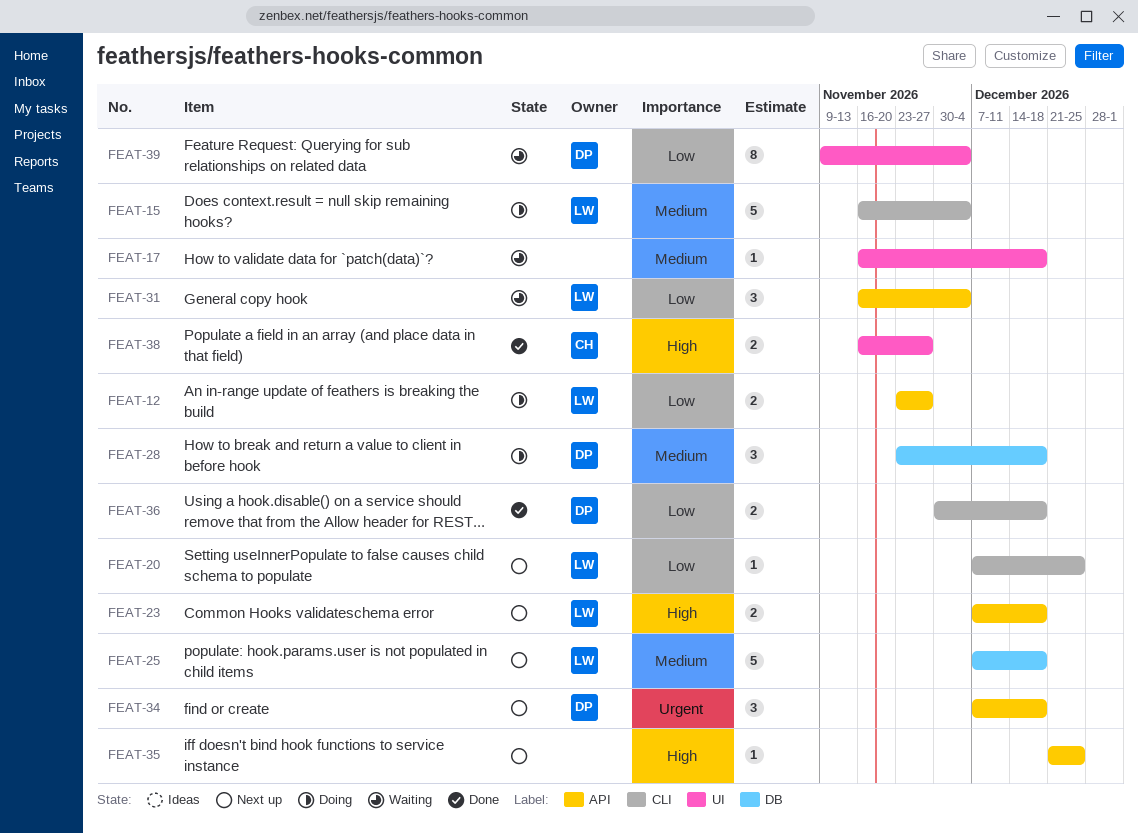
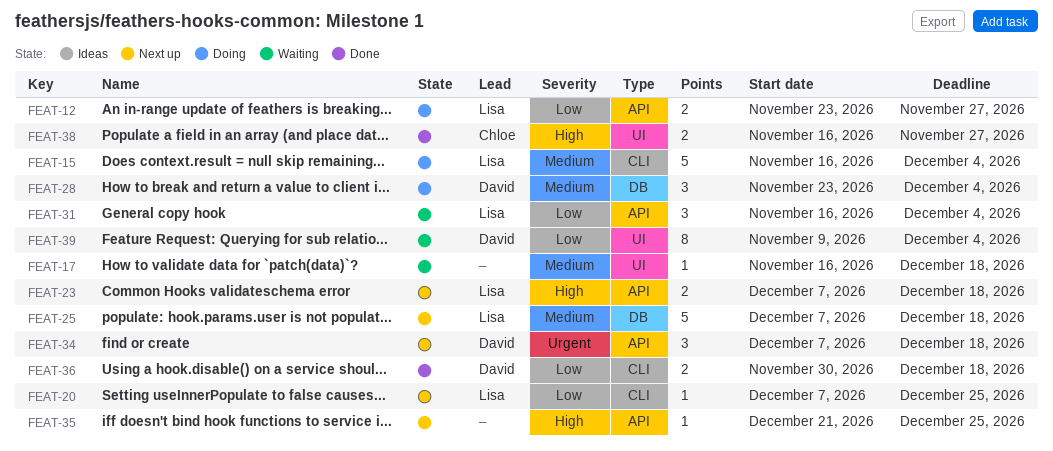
FEAT-28, due: Dec 18 -> Dec 4

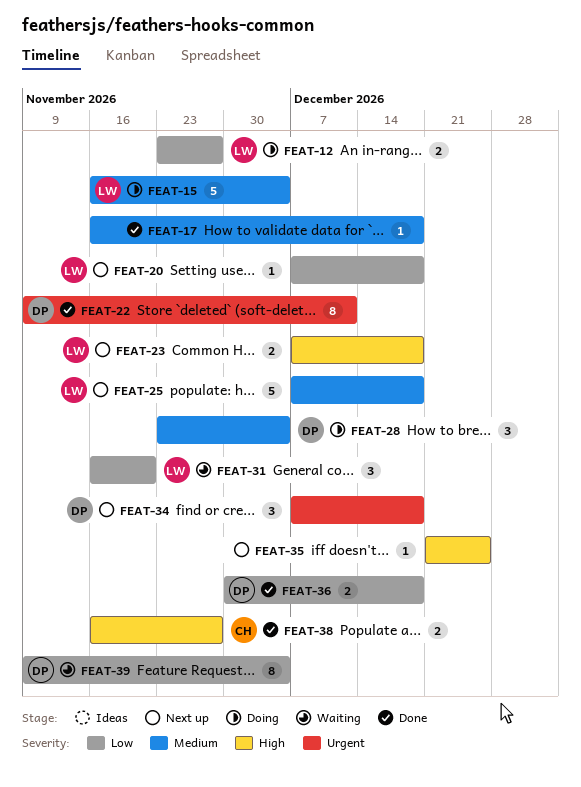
FEAT-17, status: Waiting -> Done
FEAT-20, due: Dec 25 -> Dec 18
FEAT-22: none -> present
FEAT-31, due: Dec 4 -> Nov 20

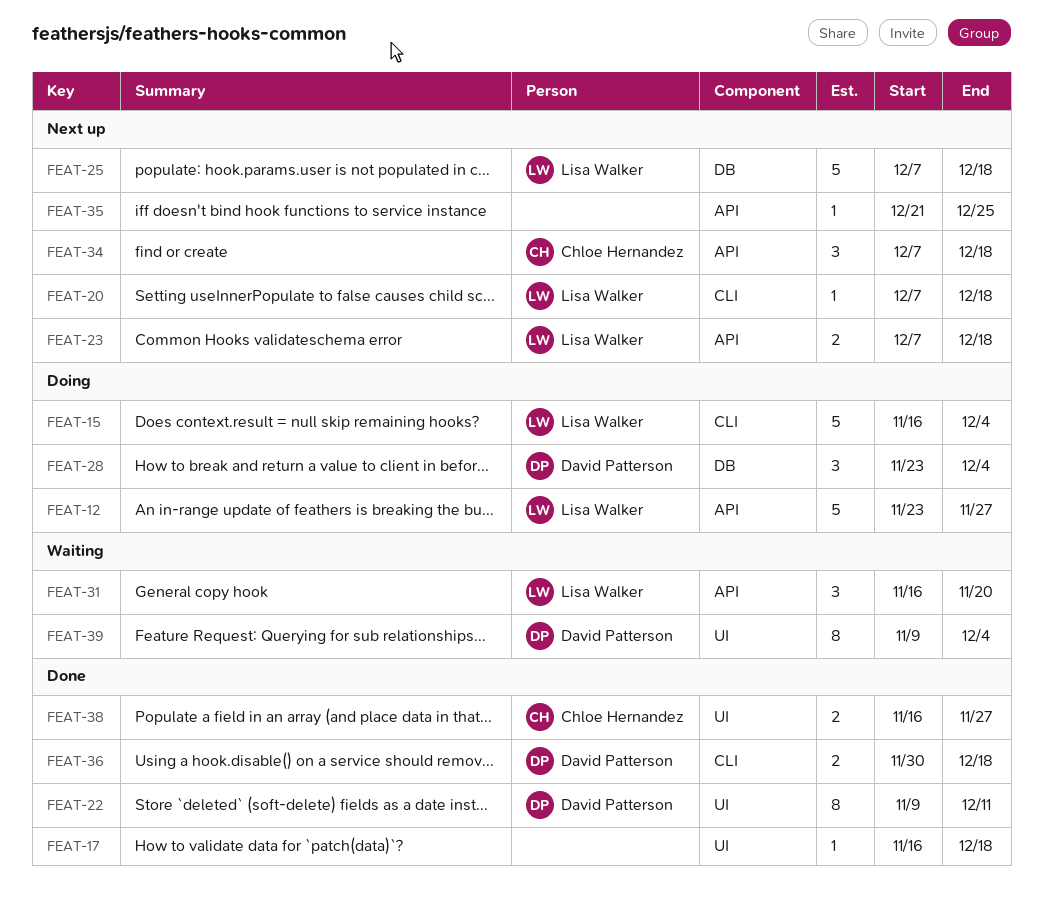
FEAT-12, estimate: 2 -> 5
FEAT-34, owner: David Patterson -> Chloe Hernandez

